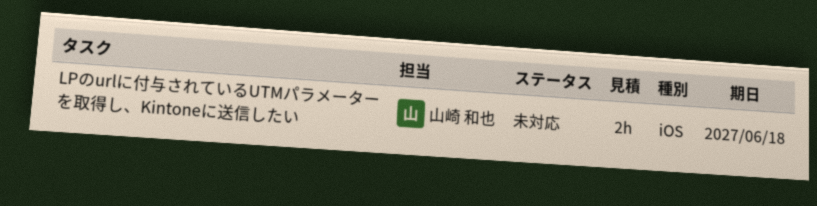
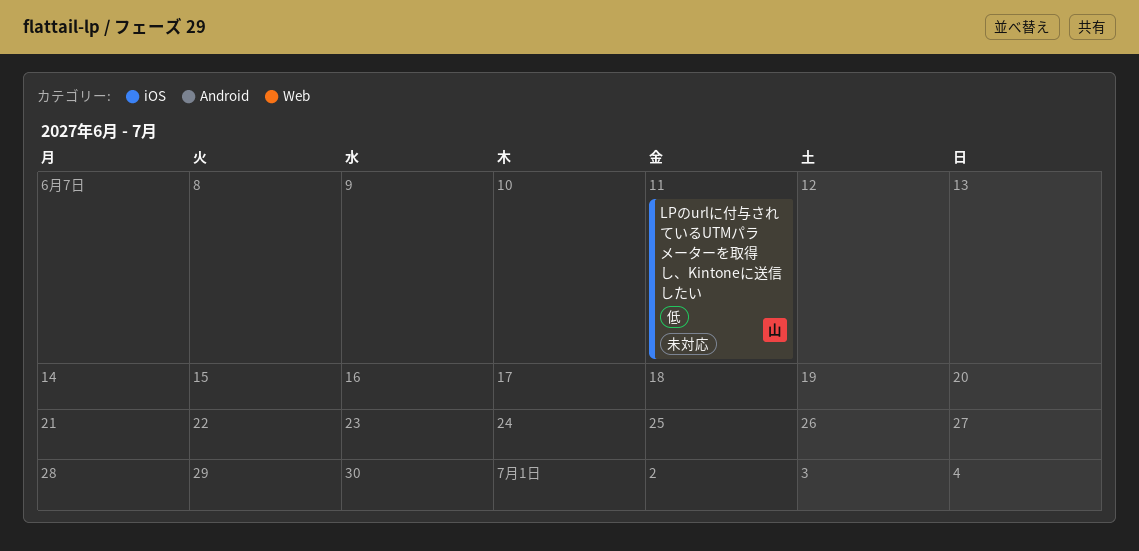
LPのurlに付与されているUTMパラメーターを取得し、Kintoneに送信したい, due: Jun 18 -> Jun 11

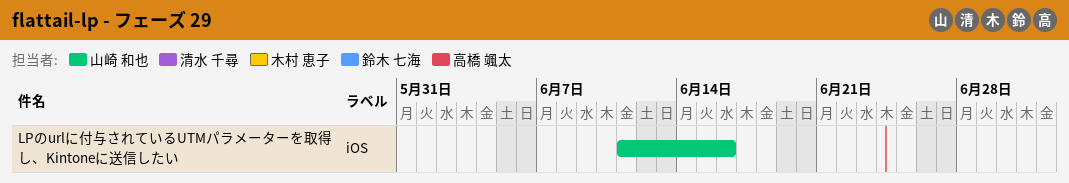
LPのurlに付与されているUTMパラメーターを取得し、Kintoneに送信したい, due: Jun 11 -> Jun 16

